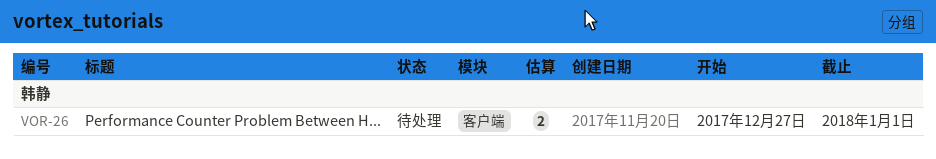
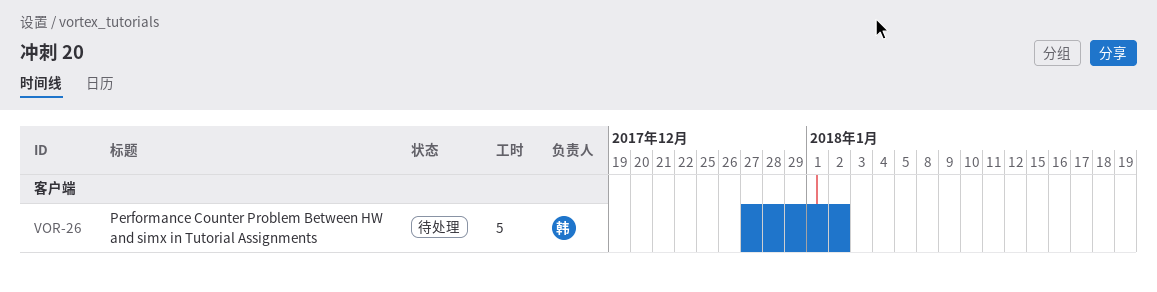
VOR-26, estimate: 2 -> 5
VOR-26, due: Jan 1 -> Jan 2

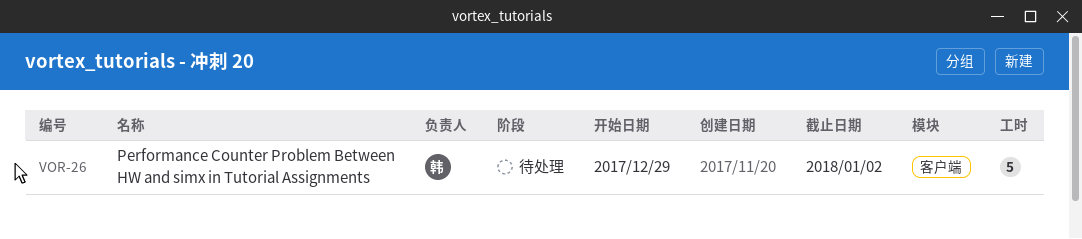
VOR-26, start: Dec 27 -> Dec 29

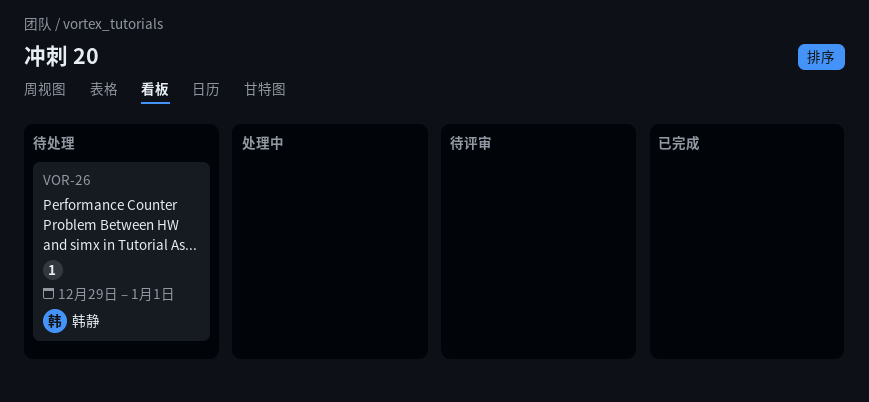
VOR-26, estimate: 5 -> 1
VOR-26, due: Jan 2 -> Jan 1

